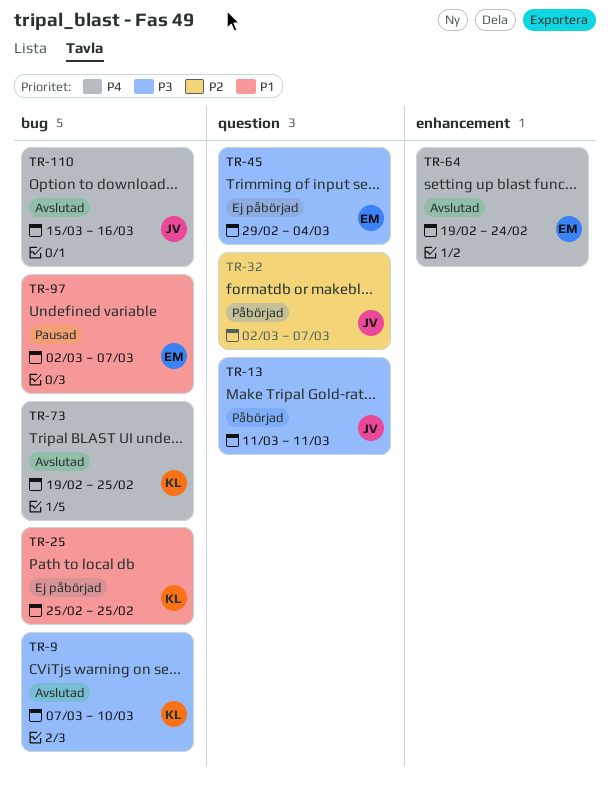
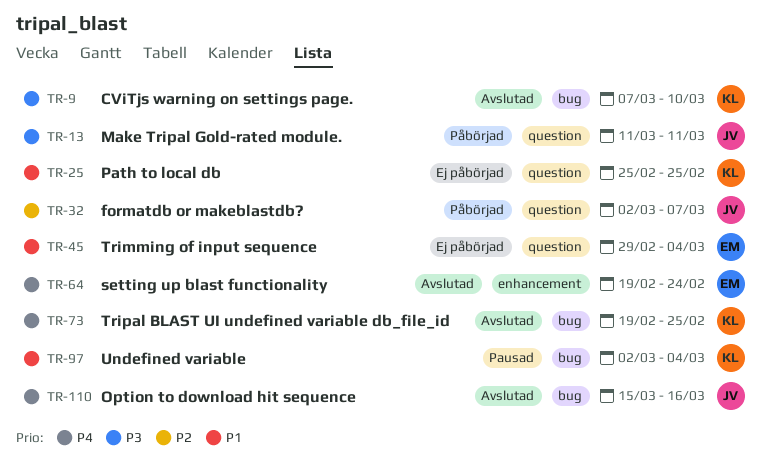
TR-25, label: bug -> question
TR-45, priority: P3 -> P1
TR-97, owner: EM -> KL
TR-97, due: Mar 7 -> Mar 4

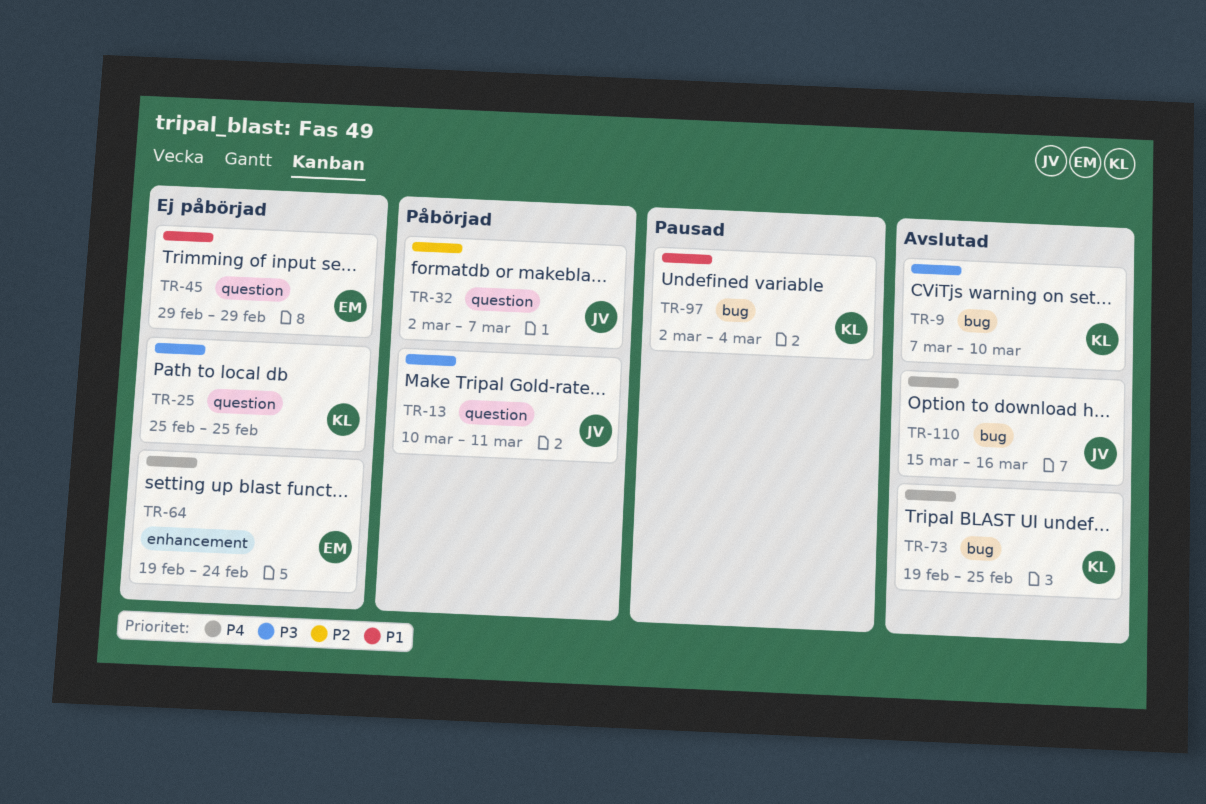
TR-13, start: Mar 11 -> Mar 10
TR-25, priority: P1 -> P3
TR-45, due: Mar 4 -> Feb 29
TR-64, status: Avslutad -> Ej påbörjad

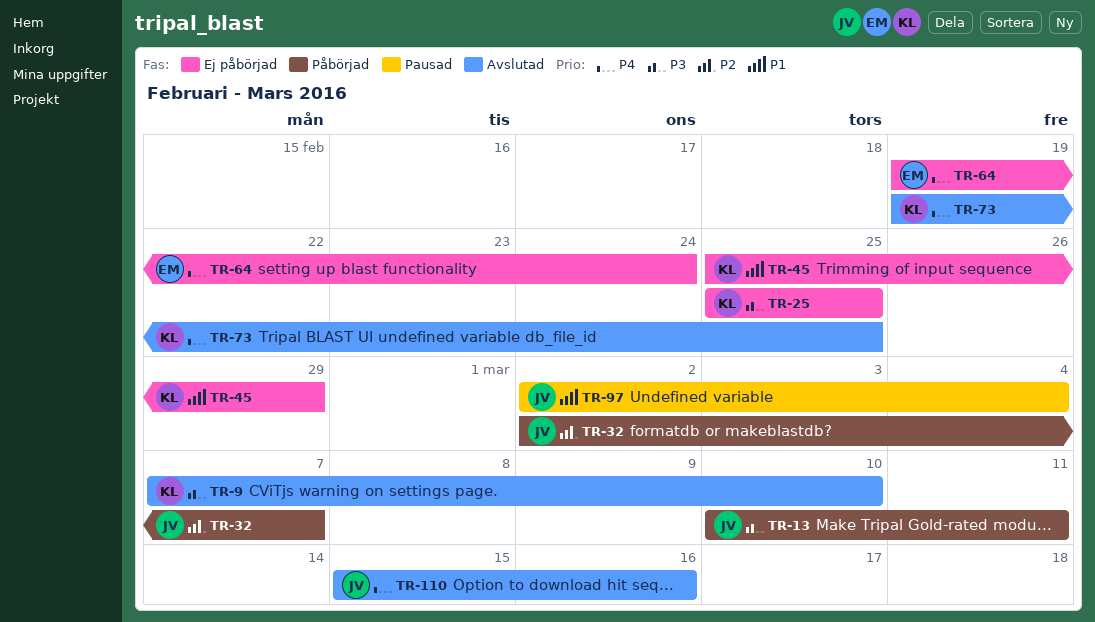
TR-45, owner: EM -> KL
TR-45, start: Feb 29 -> Feb 25
TR-97, owner: KL -> JV

